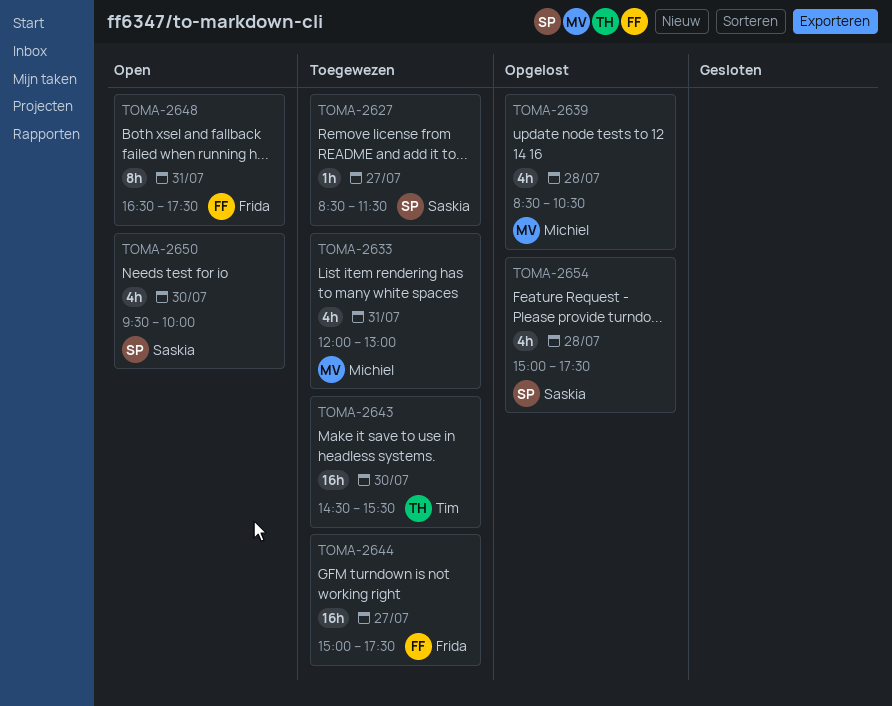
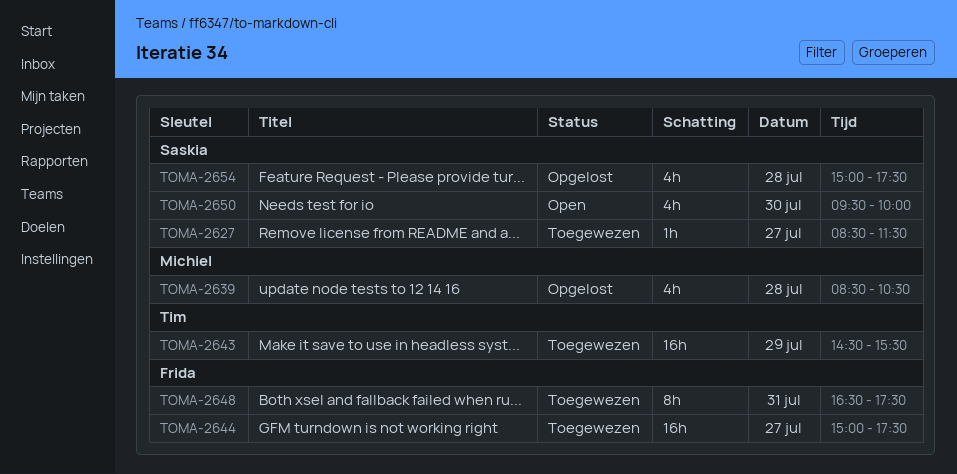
TOMA-2633: present -> none
TOMA-2643, day: Jul 30 -> Jul 29
TOMA-2648, status: Open -> Toegewezen

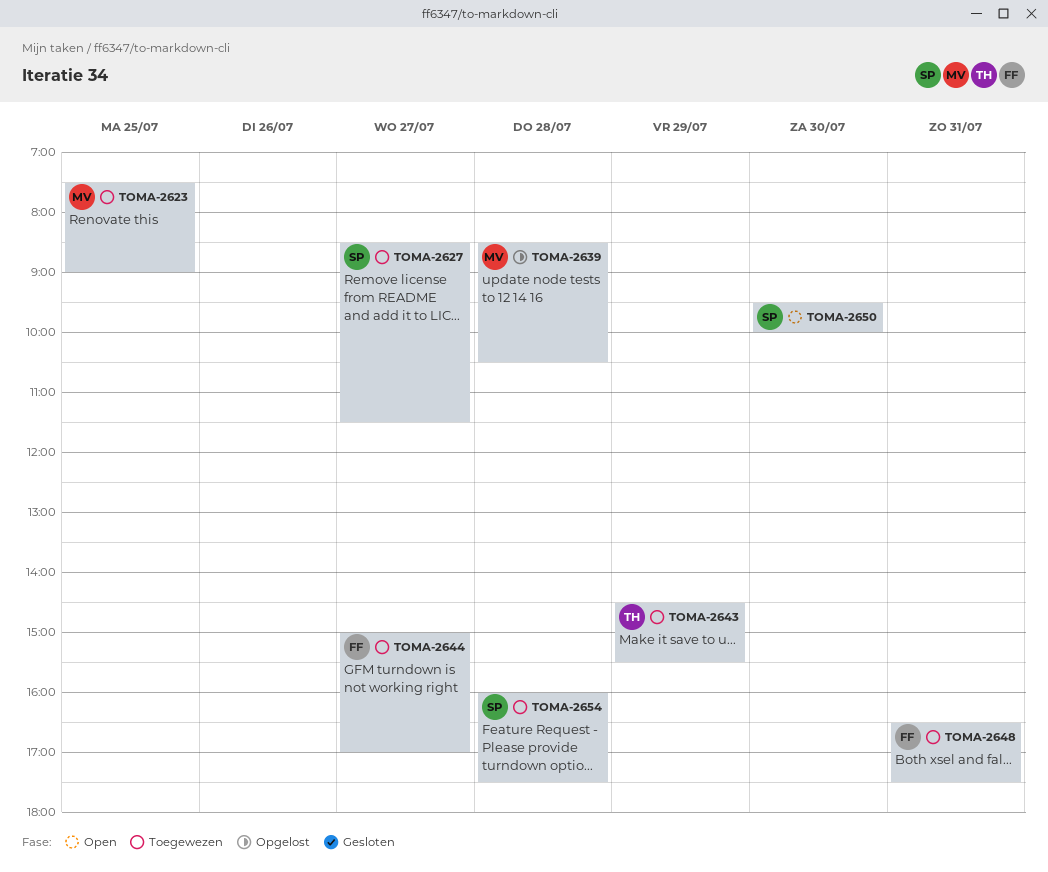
TOMA-2623: none -> present
TOMA-2644, ends: 17:30 -> 17:00
TOMA-2654, status: Opgelost -> Toegewezen
TOMA-2654, begins: 15:00 -> 16:00

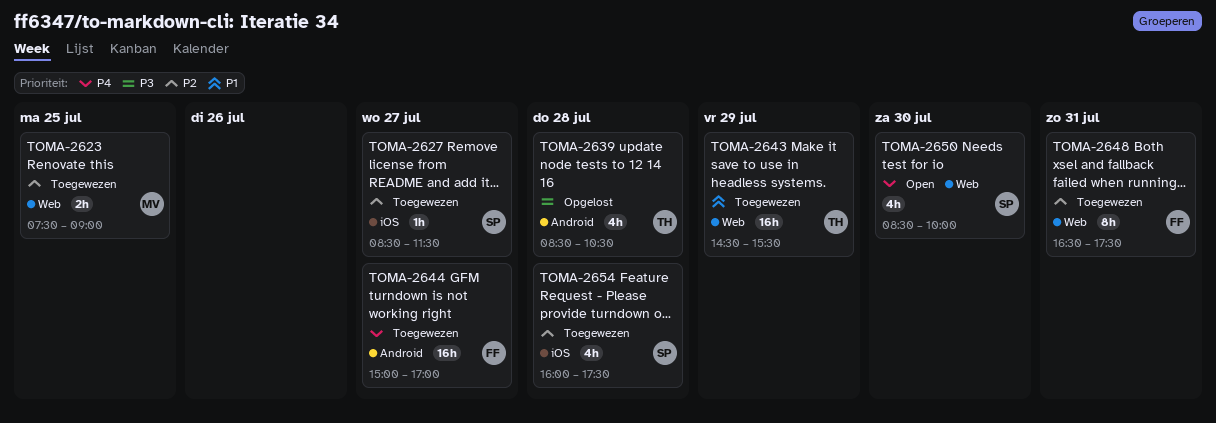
TOMA-2639, owner: MV -> TH
TOMA-2650, begins: 09:30 -> 08:30

